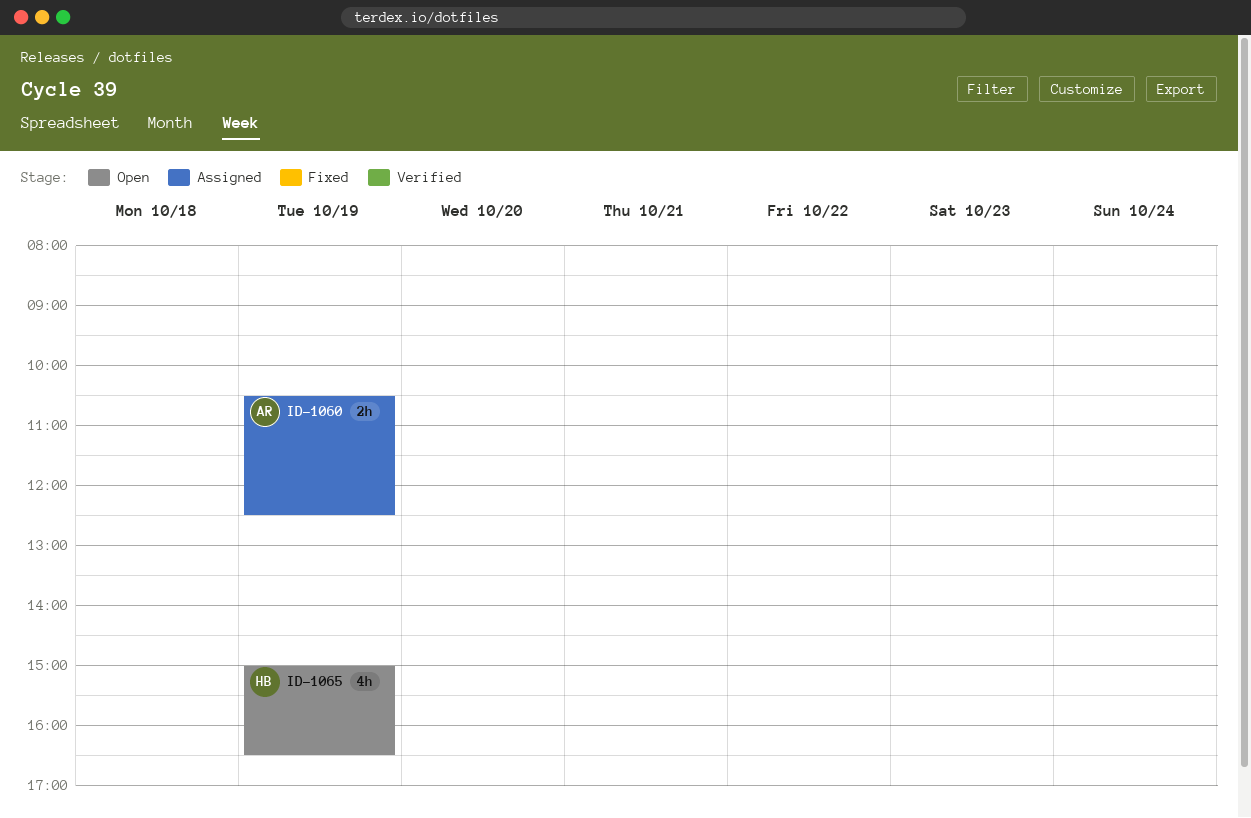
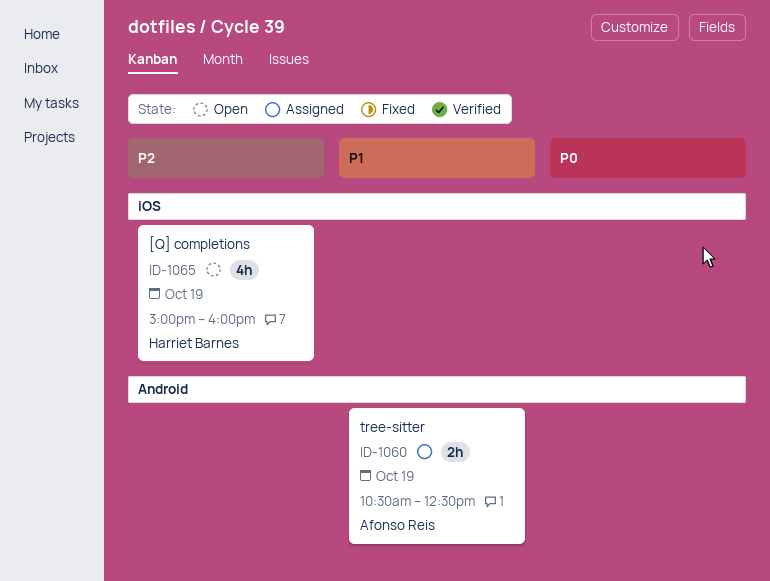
ID-1065, ends: 16:30 -> 16:00

